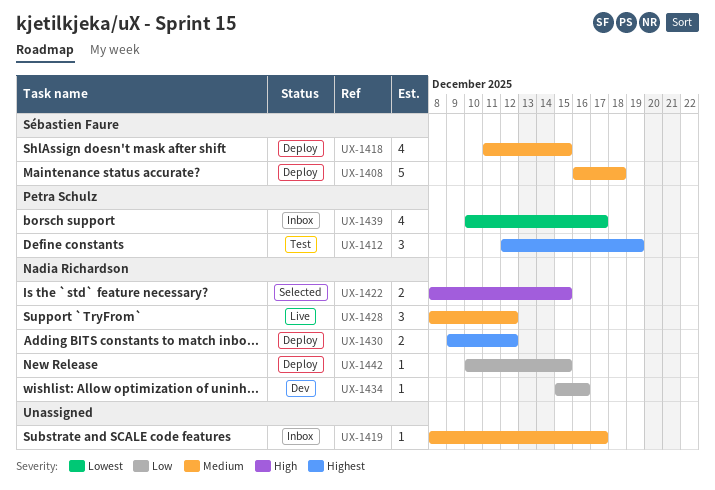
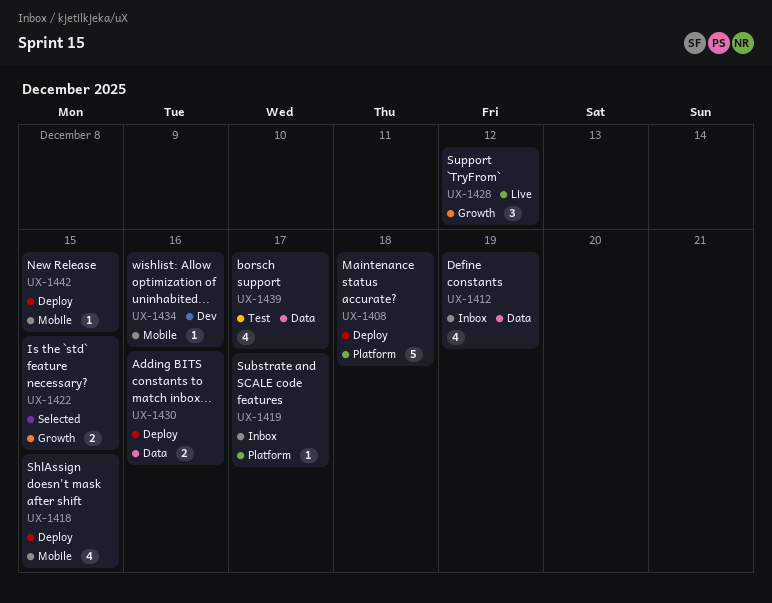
UX-1412, status: Test -> Inbox
UX-1412, estimate: 3 -> 4
UX-1430, due: Dec 12 -> Dec 16
UX-1439, status: Inbox -> Test

